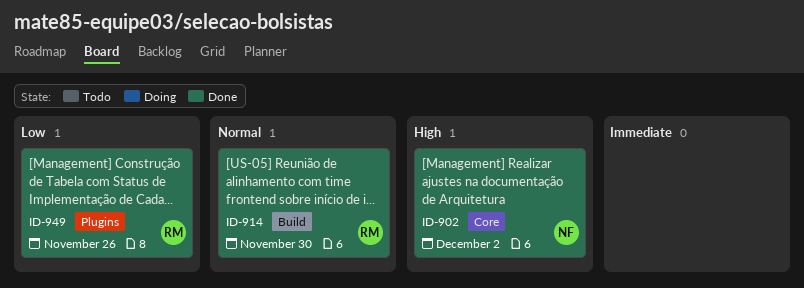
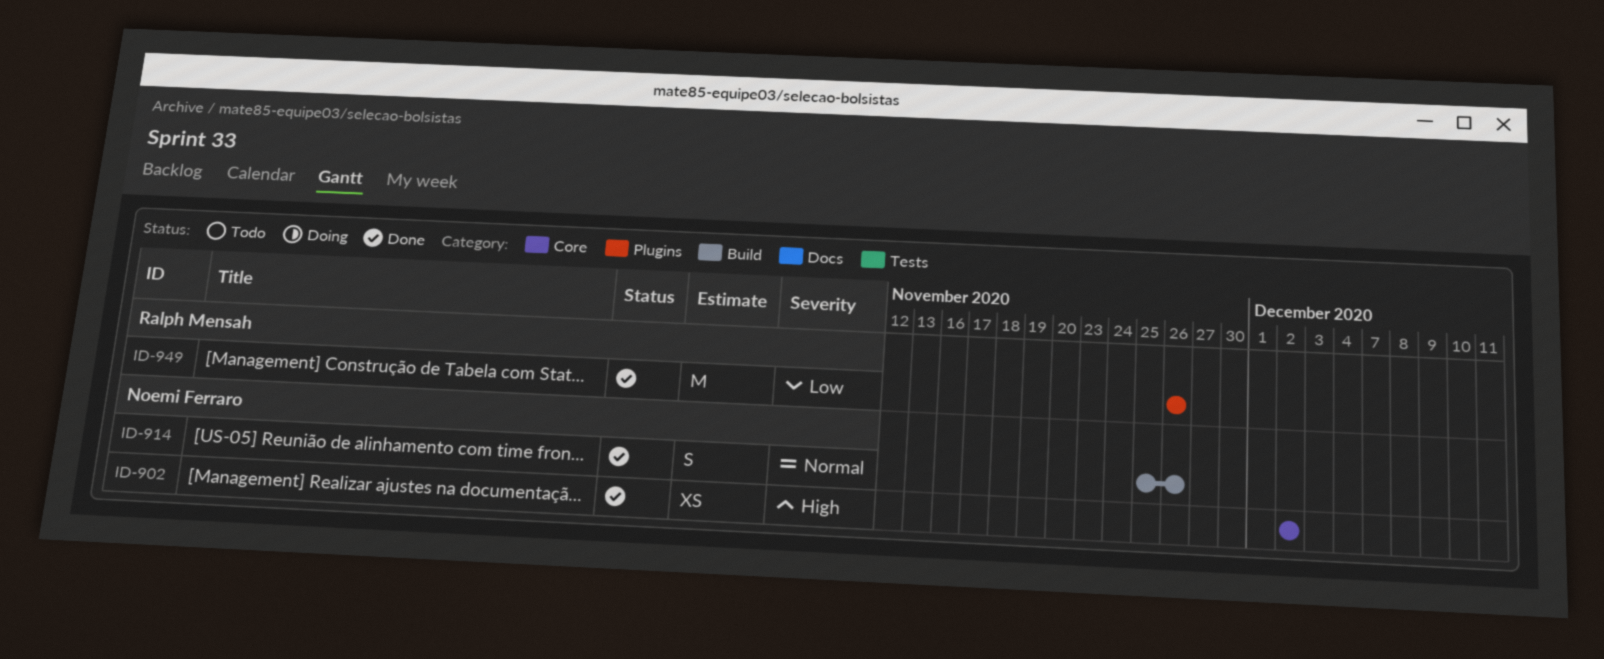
ID-914, owner: Ralph Mensah -> Noemi Ferraro
ID-914, due: Nov 30 -> Nov 26

